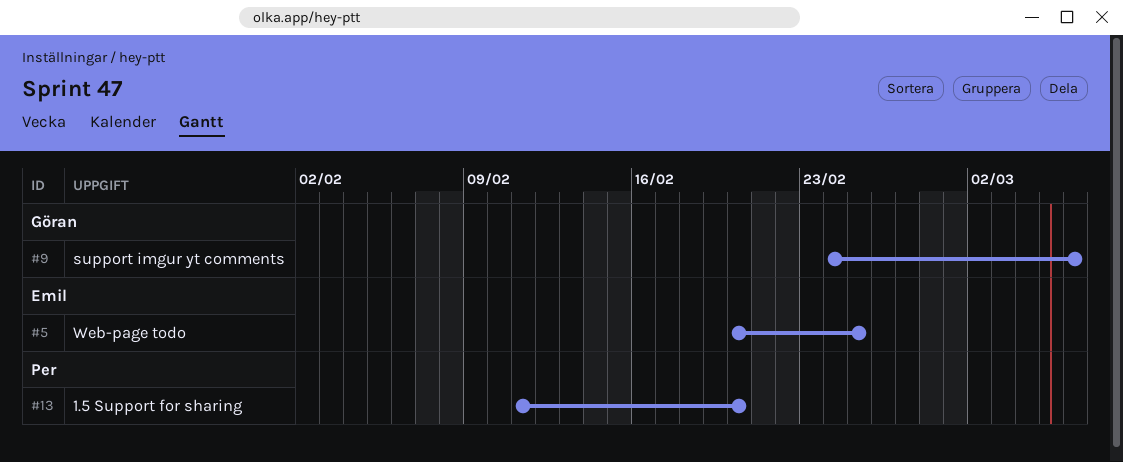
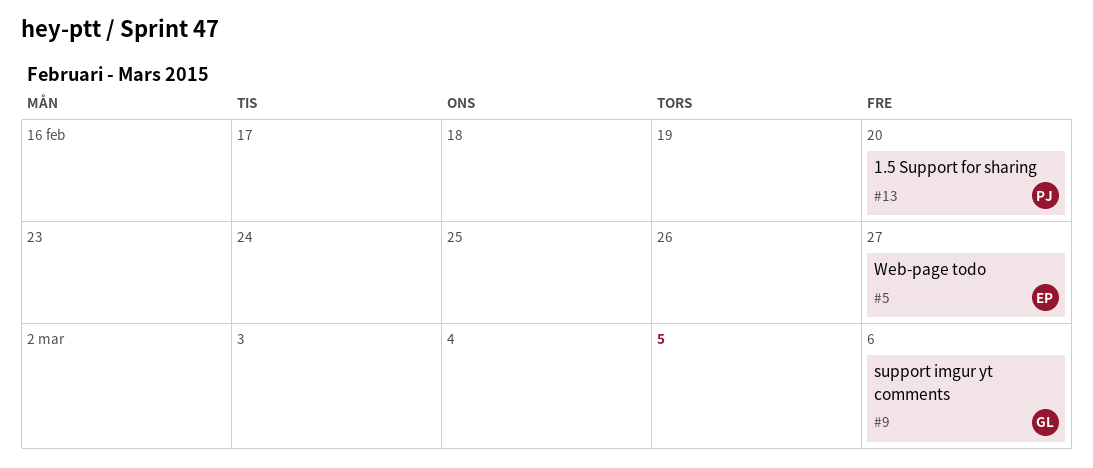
#5, due: Feb 25 -> Feb 27

